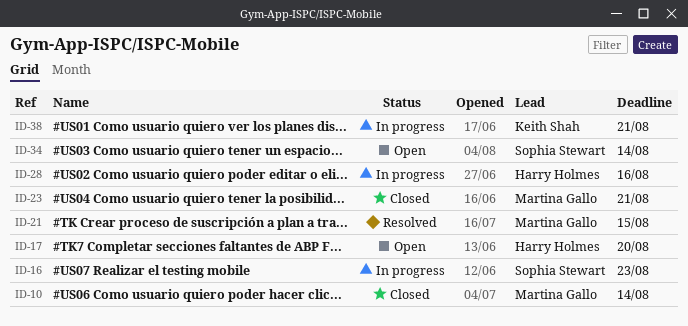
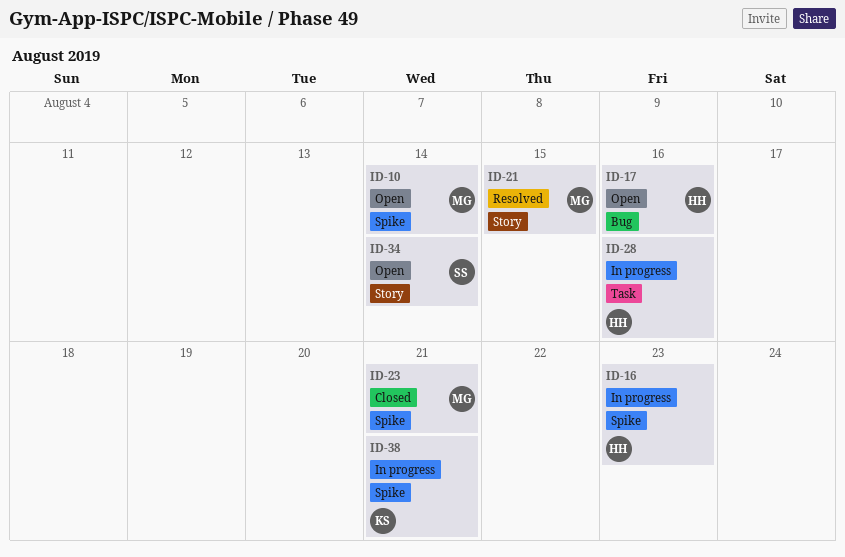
ID-10, status: Closed -> Open
ID-16, owner: Sophia Stewart -> Harry Holmes
ID-17, due: Aug 20 -> Aug 16

